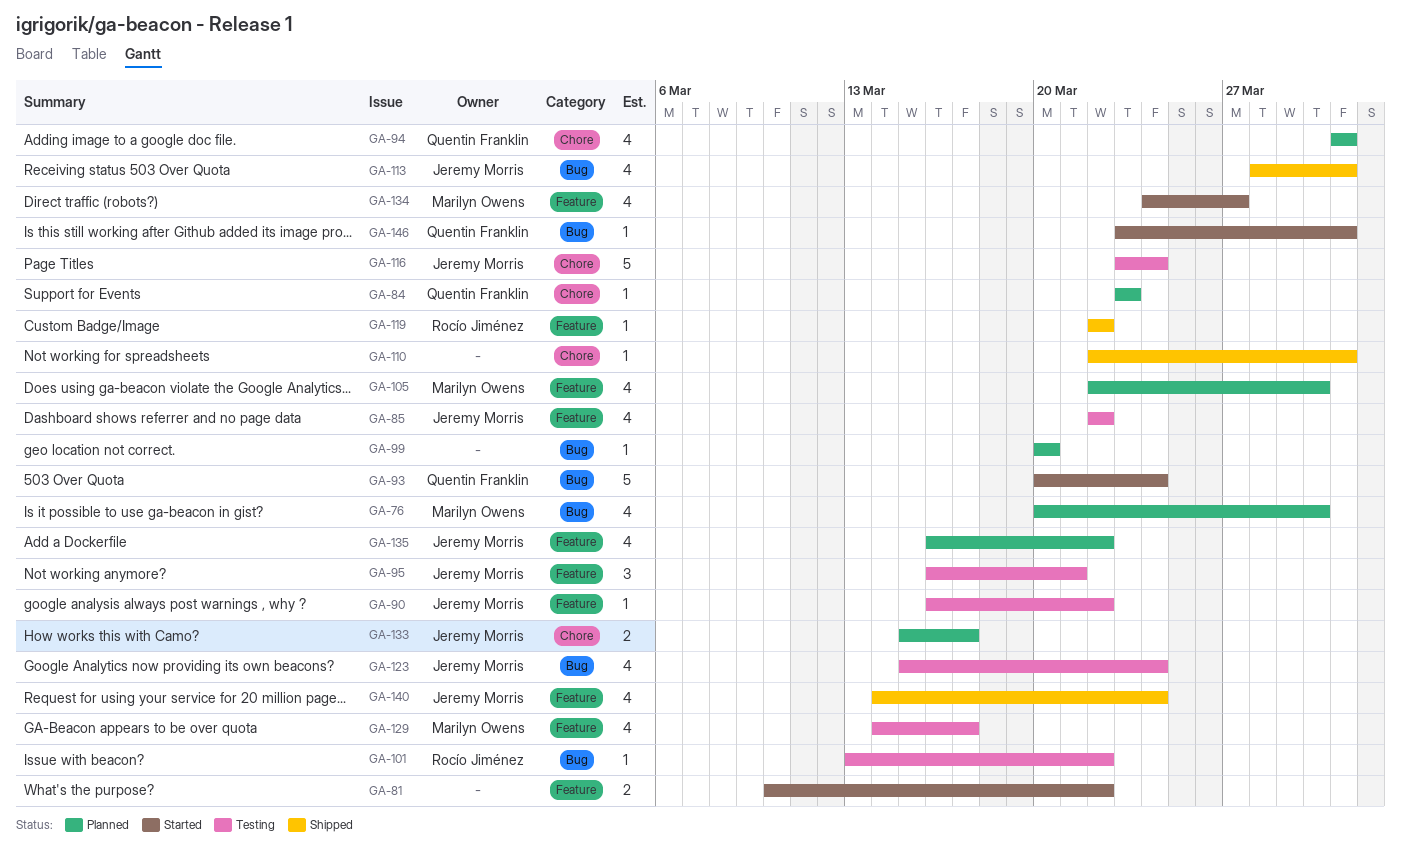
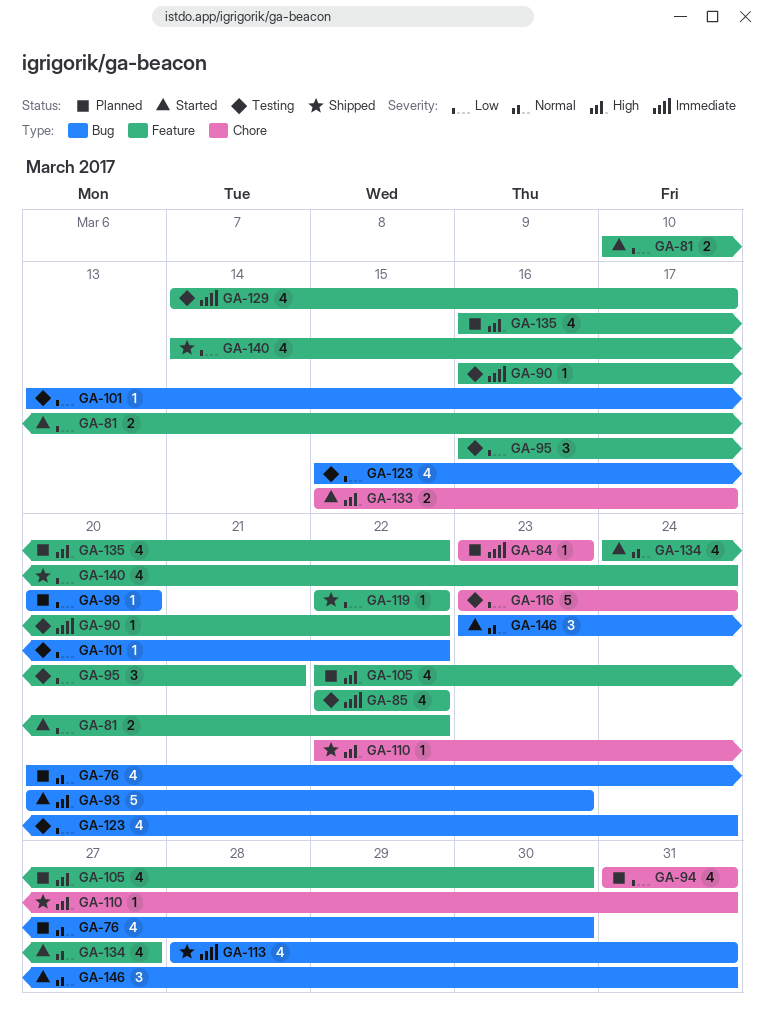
GA-93, due: Mar 24 -> Mar 23
GA-133, status: Planned -> Started
GA-146, estimate: 1 -> 3

